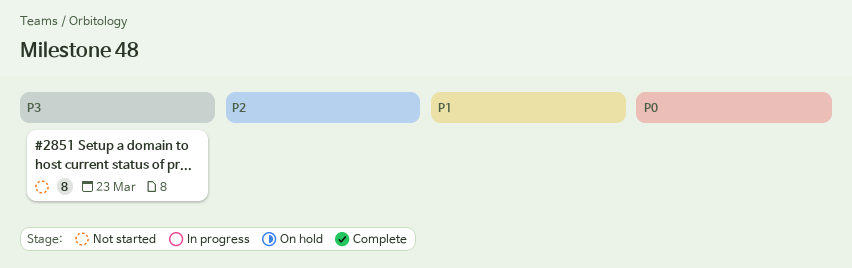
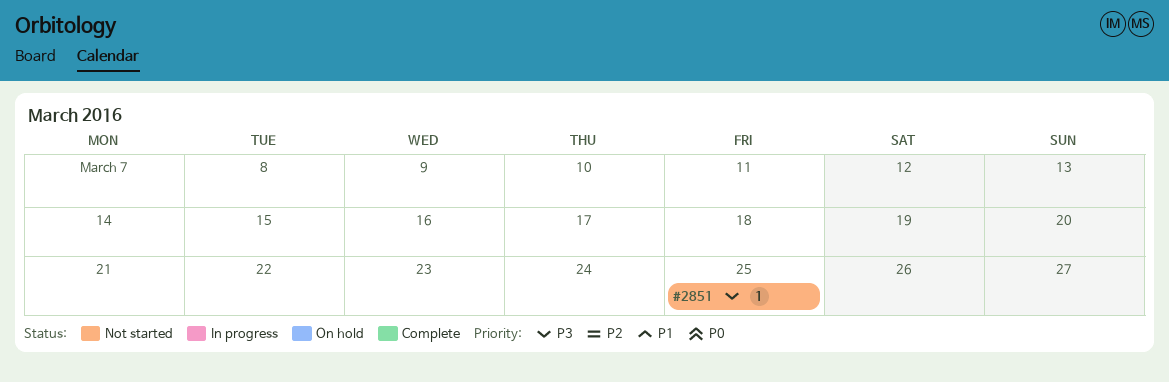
#2851, estimate: 8 -> 1
#2851, due: Mar 23 -> Mar 25

